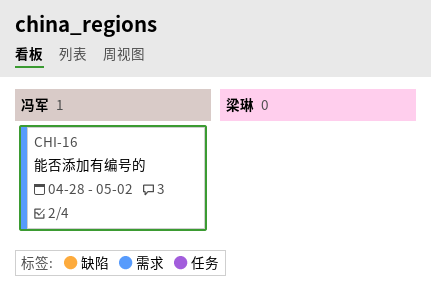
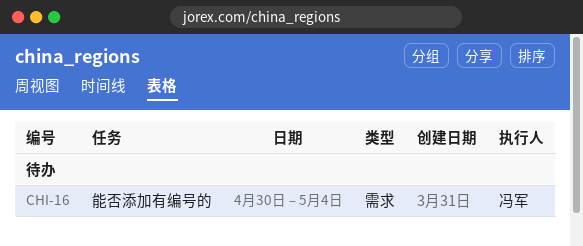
CHI-16, start: Apr 28 -> Apr 30
CHI-16, due: May 2 -> May 4

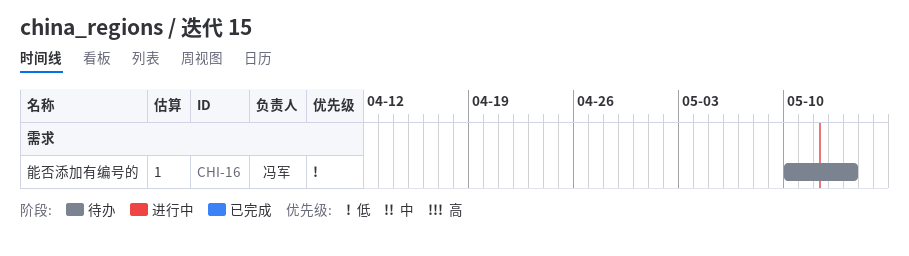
CHI-16, start: Apr 30 -> May 10
CHI-16, due: May 4 -> May 14

